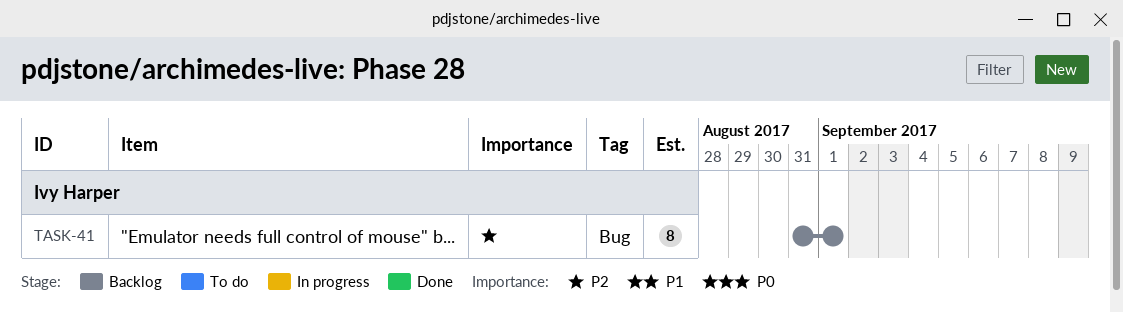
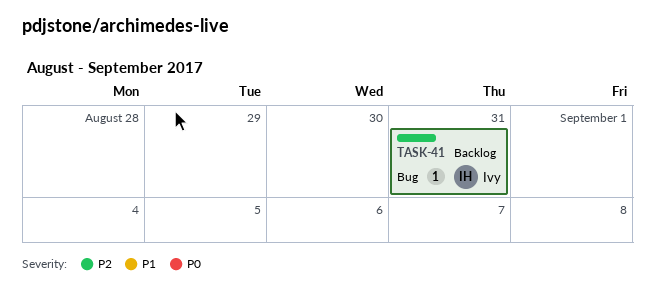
TASK-41, estimate: 8 -> 1
TASK-41, due: Sep 1 -> Aug 31

